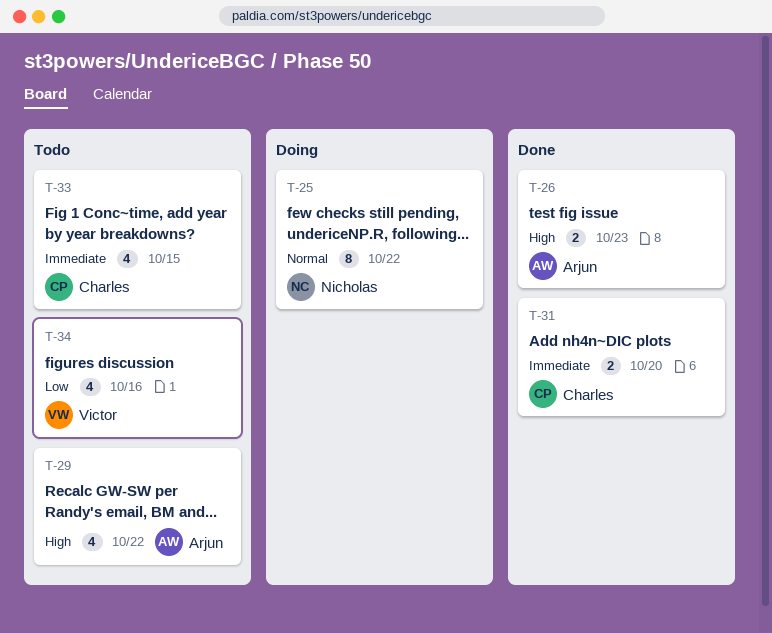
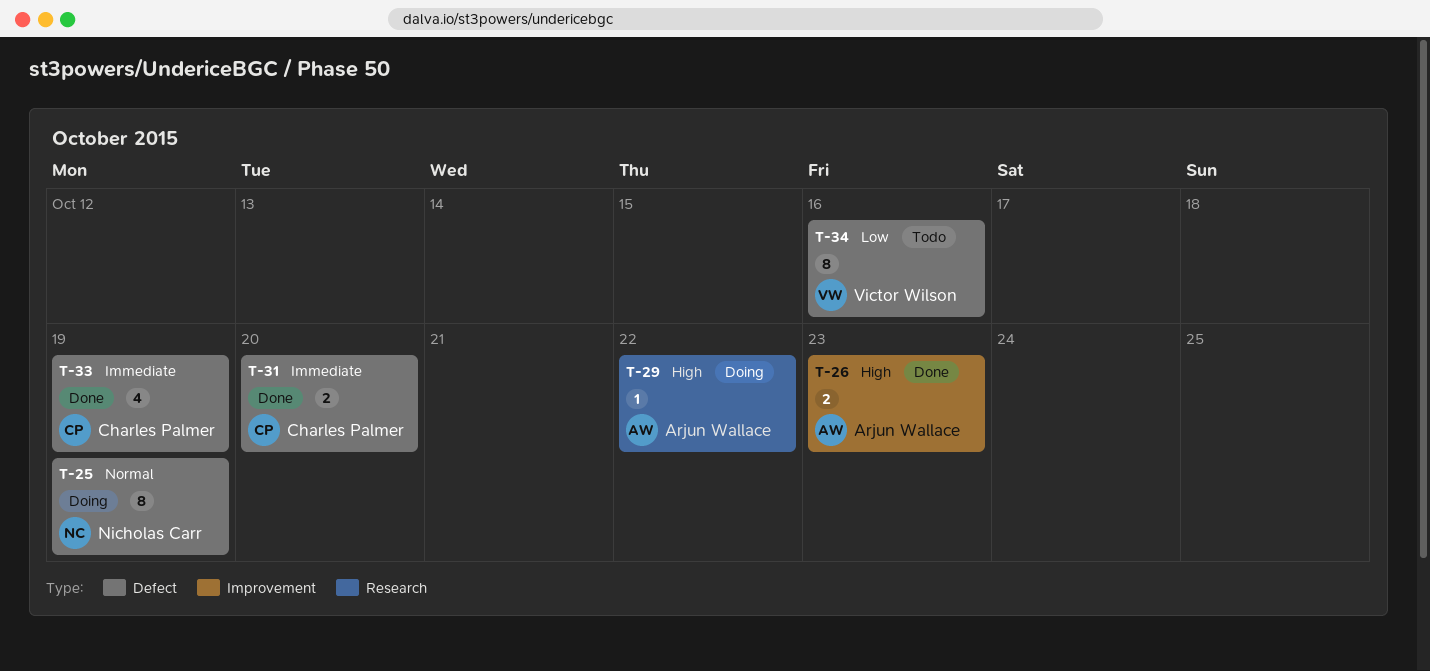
T-25, due: Oct 22 -> Oct 19
T-29, status: Todo -> Doing
T-29, estimate: 4 -> 1
T-33, status: Todo -> Done
T-33, due: Oct 15 -> Oct 19
T-34, estimate: 4 -> 8

